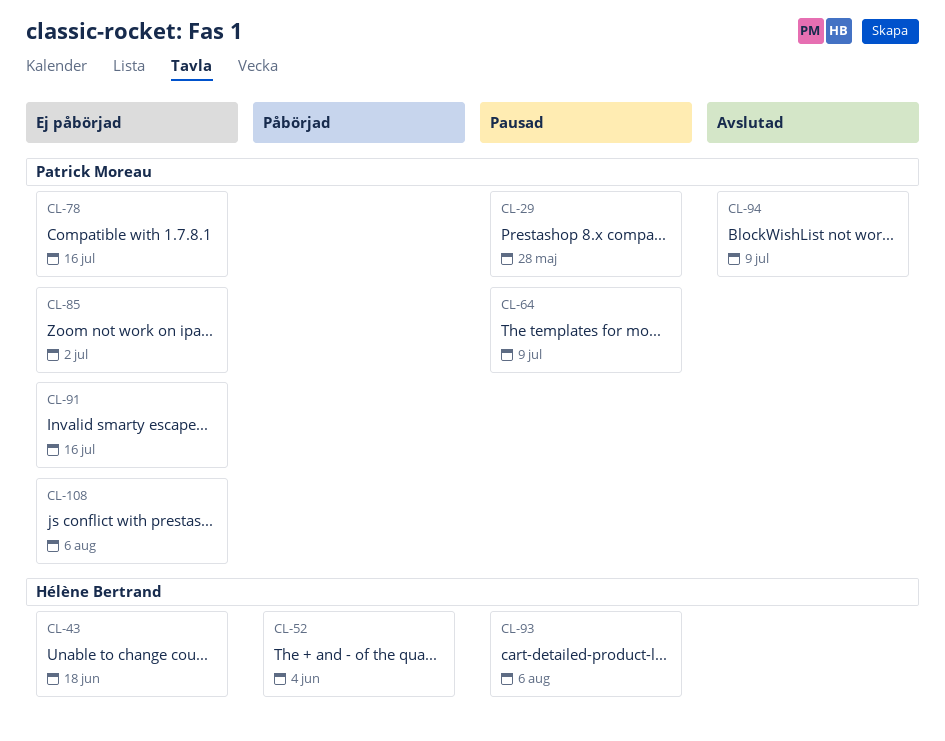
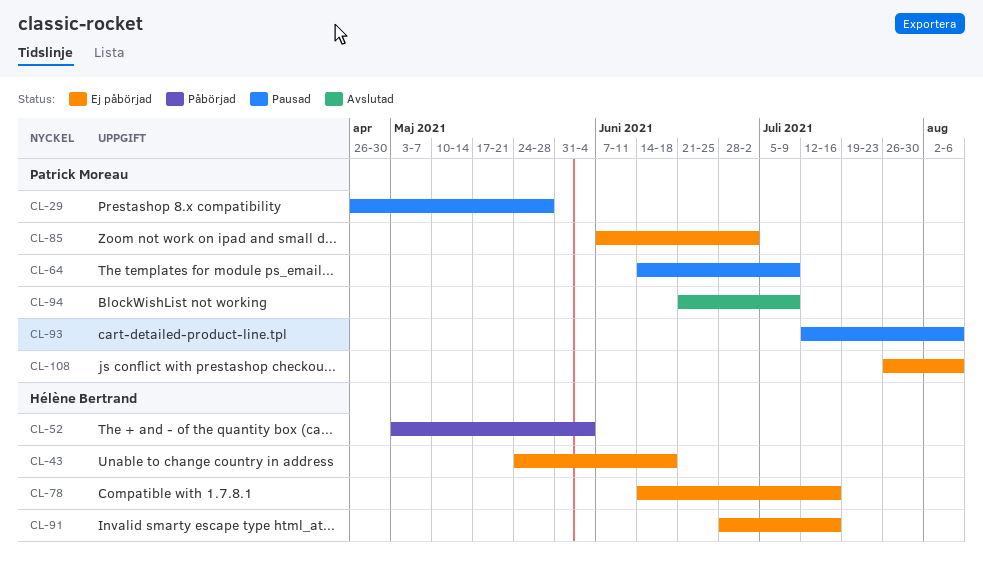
CL-78, owner: Patrick Moreau -> Hélène Bertrand
CL-91, owner: Patrick Moreau -> Hélène Bertrand
CL-93, owner: Hélène Bertrand -> Patrick Moreau

